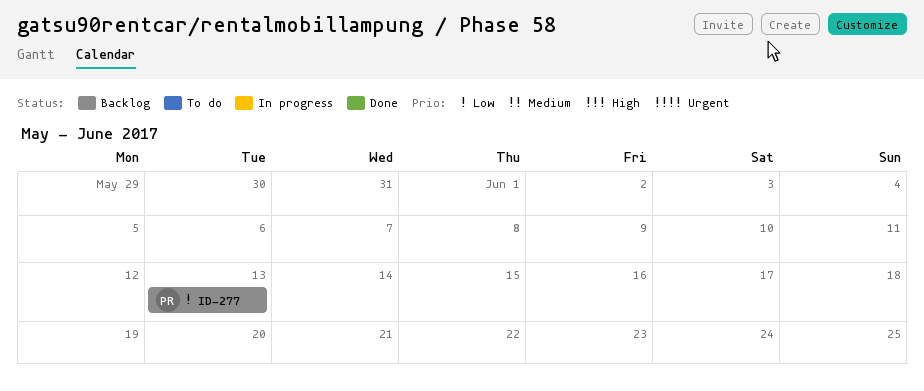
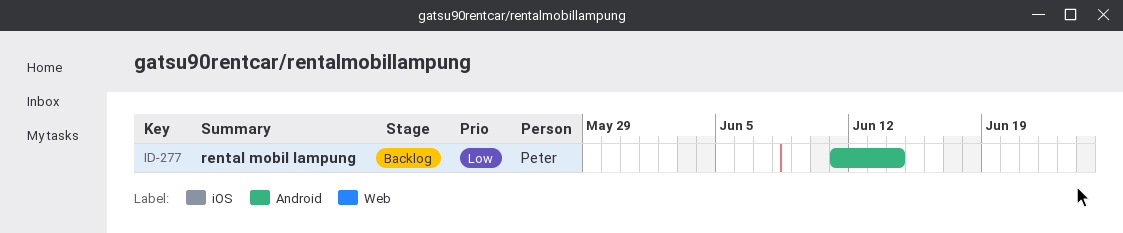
ID-277, start: Jun 13 -> Jun 11
ID-277, due: Jun 13 -> Jun 14

